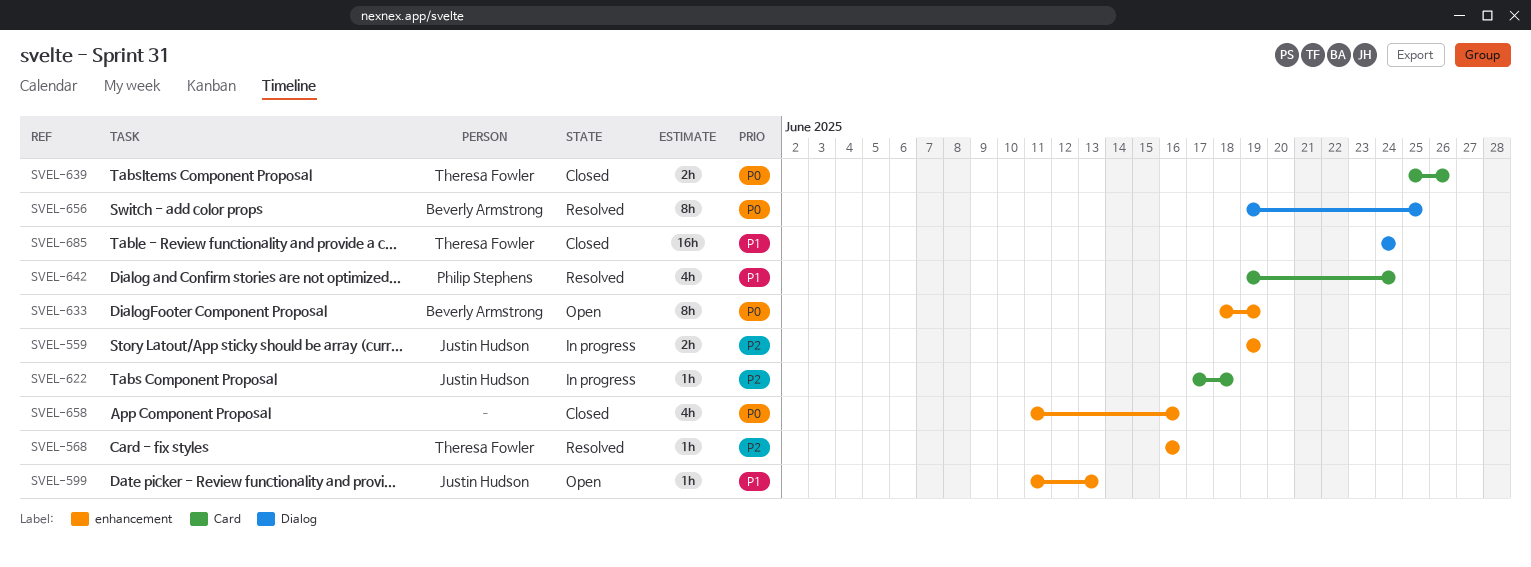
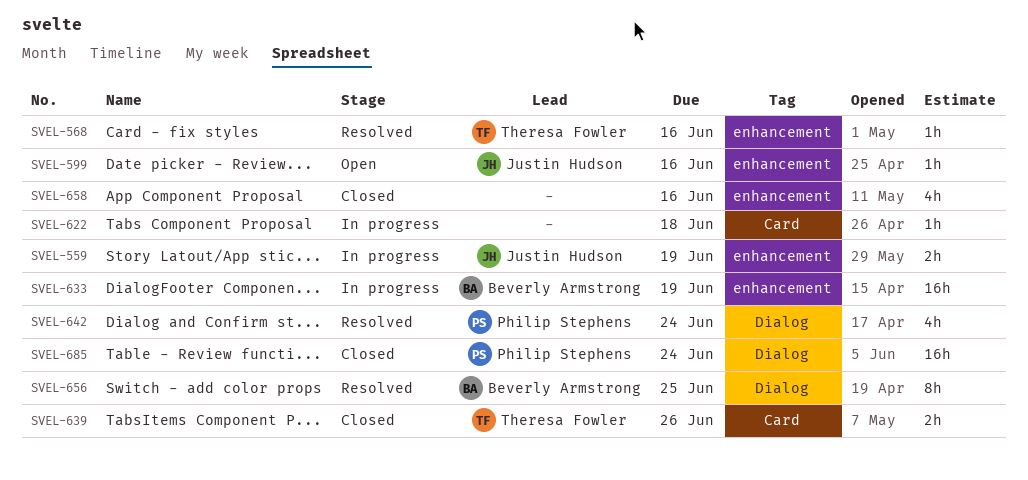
SVEL-599, due: Jun 13 -> Jun 16
SVEL-622, owner: Justin Hudson -> none
SVEL-633, status: Open -> In progress
SVEL-633, estimate: 8h -> 16h
SVEL-642, label: Card -> Dialog
SVEL-685, owner: Theresa Fowler -> Philip Stephens

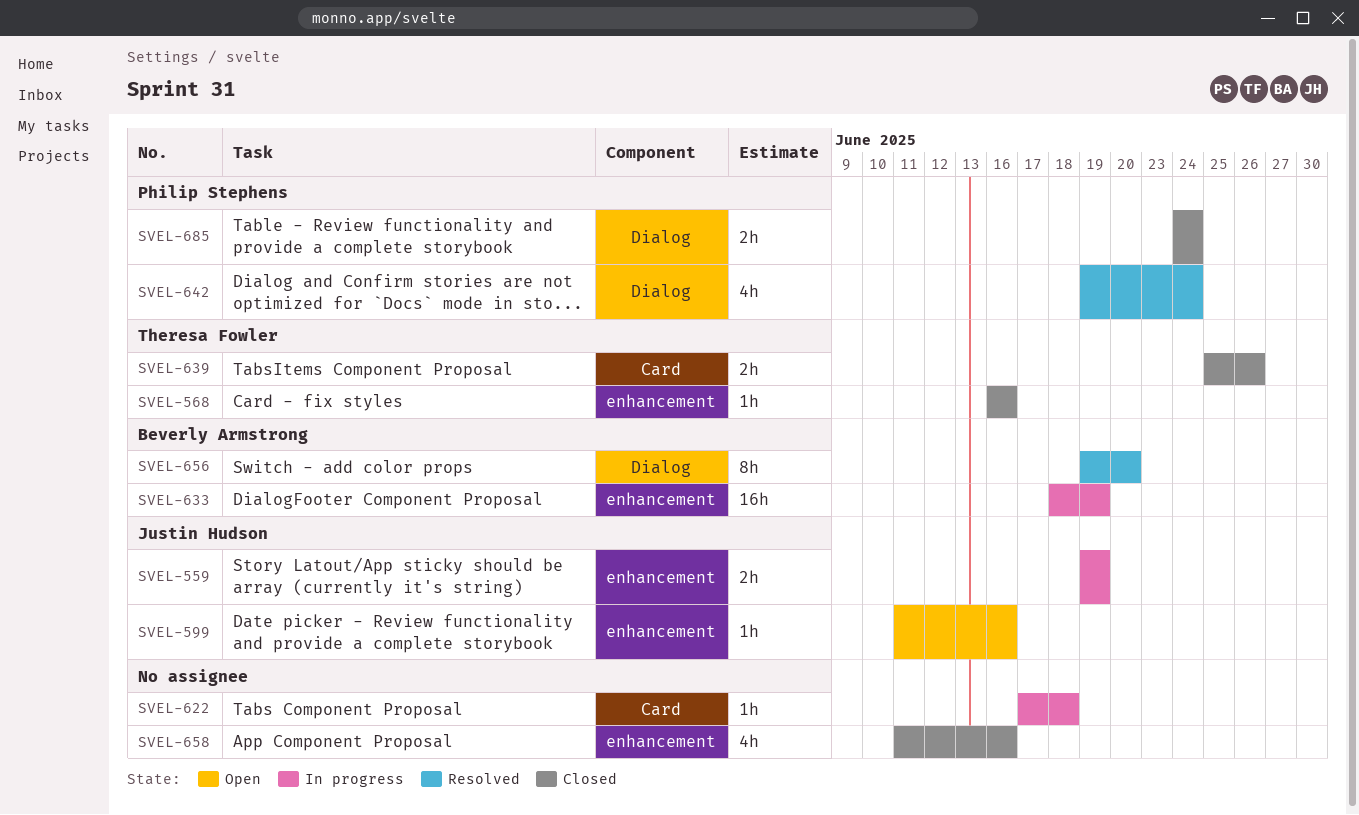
SVEL-568, status: Resolved -> Closed
SVEL-656, due: Jun 25 -> Jun 20
SVEL-685, estimate: 16h -> 2h

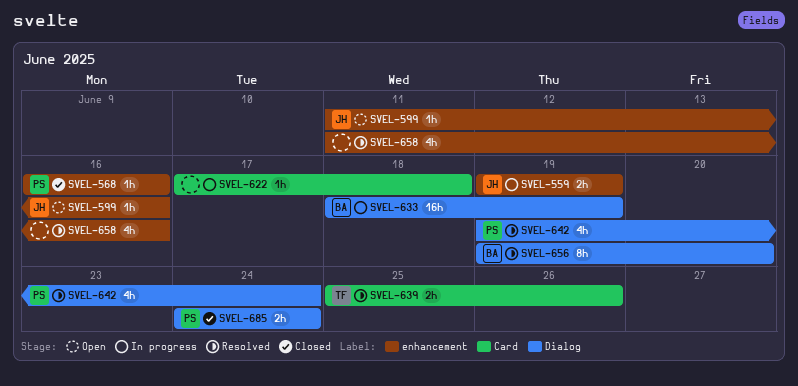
SVEL-568, owner: Theresa Fowler -> Philip Stephens
SVEL-633, label: enhancement -> Dialog
SVEL-639, status: Closed -> Resolved
SVEL-658, status: Closed -> Resolved

